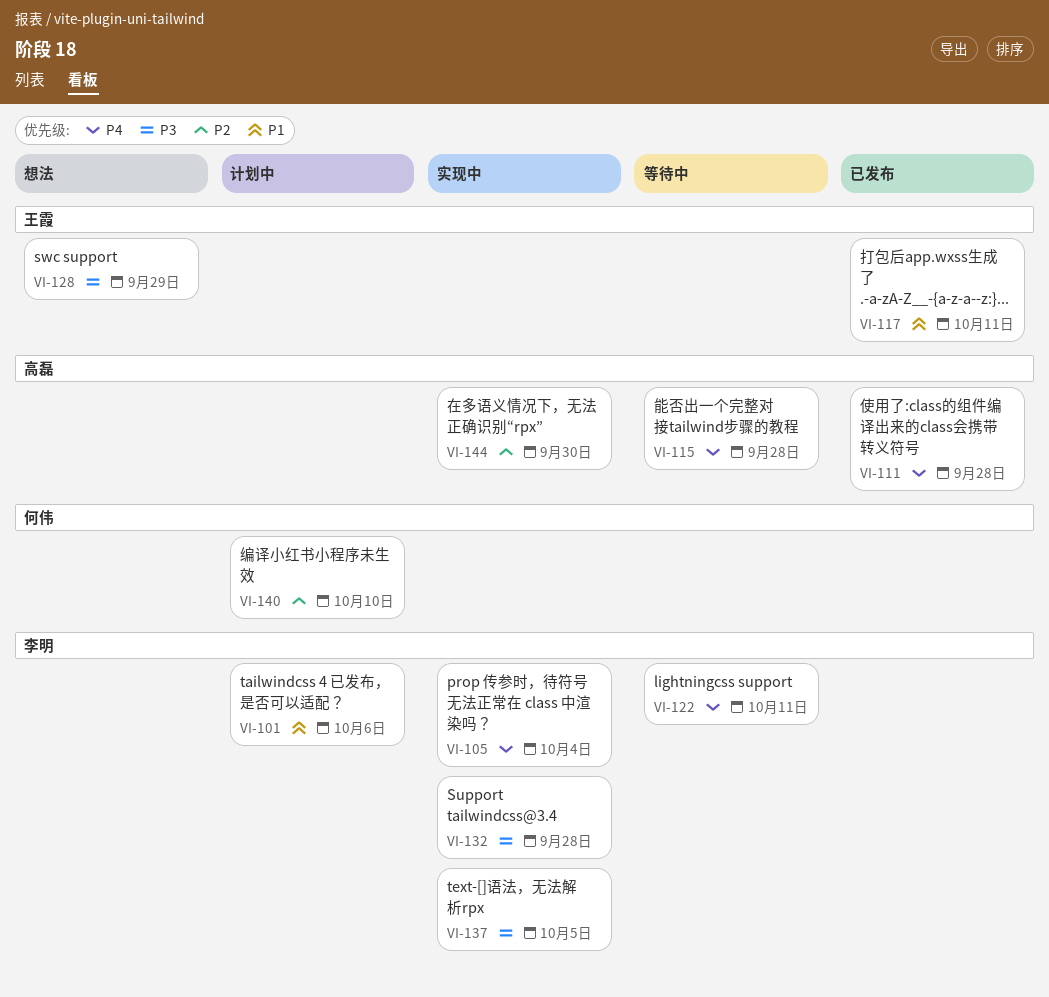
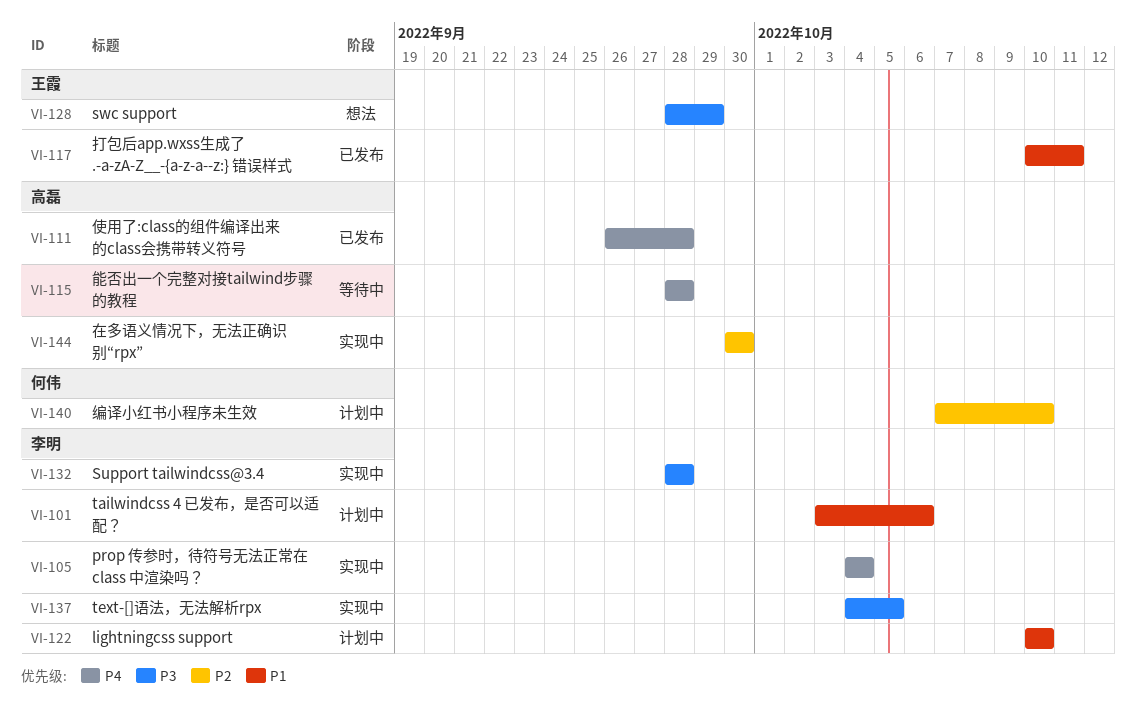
VI-122, status: 等待中 -> 计划中
VI-122, priority: P4 -> P1
VI-122, due: Oct 11 -> Oct 10

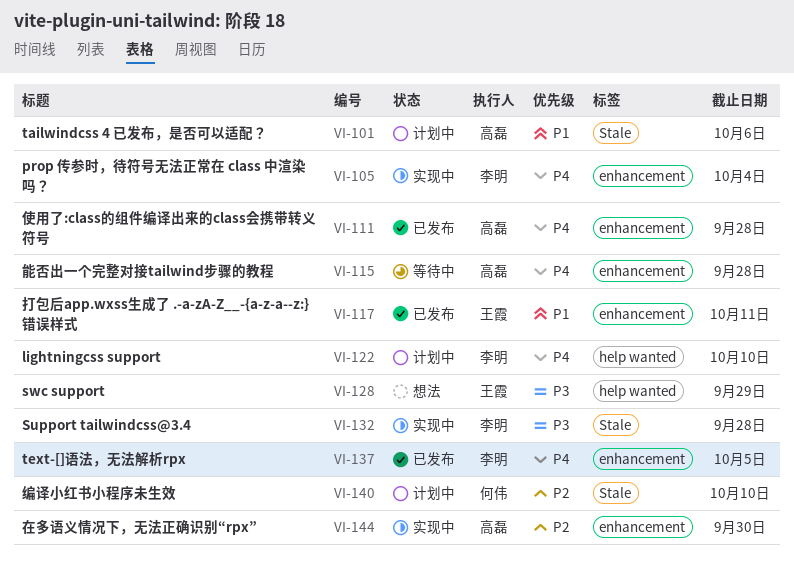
VI-101, owner: 李明 -> 高磊
VI-122, priority: P1 -> P4
VI-137, status: 实现中 -> 已发布
VI-137, priority: P3 -> P4

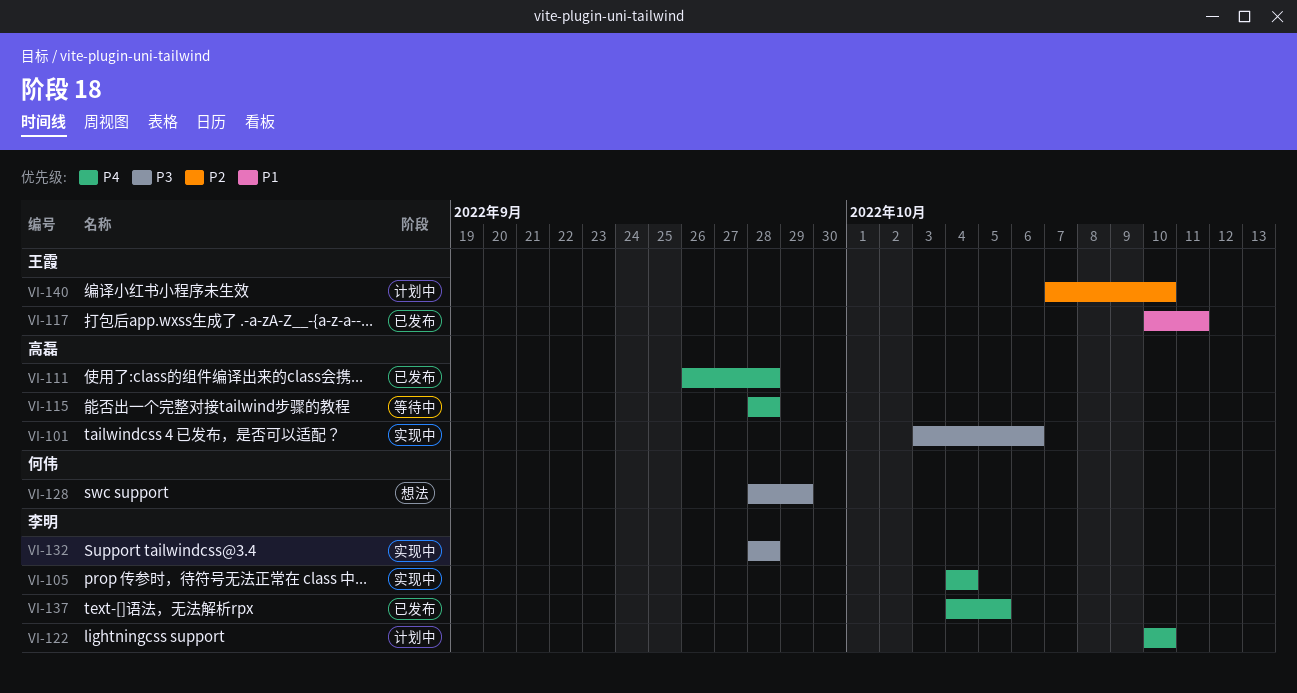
VI-101, status: 计划中 -> 实现中
VI-101, priority: P1 -> P3
VI-128, owner: 王霞 -> 何伟
VI-140, owner: 何伟 -> 王霞
VI-144: present -> none

